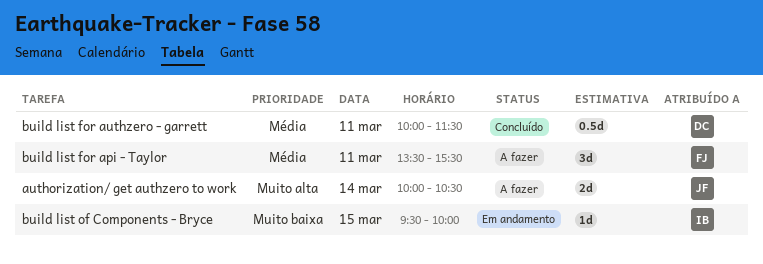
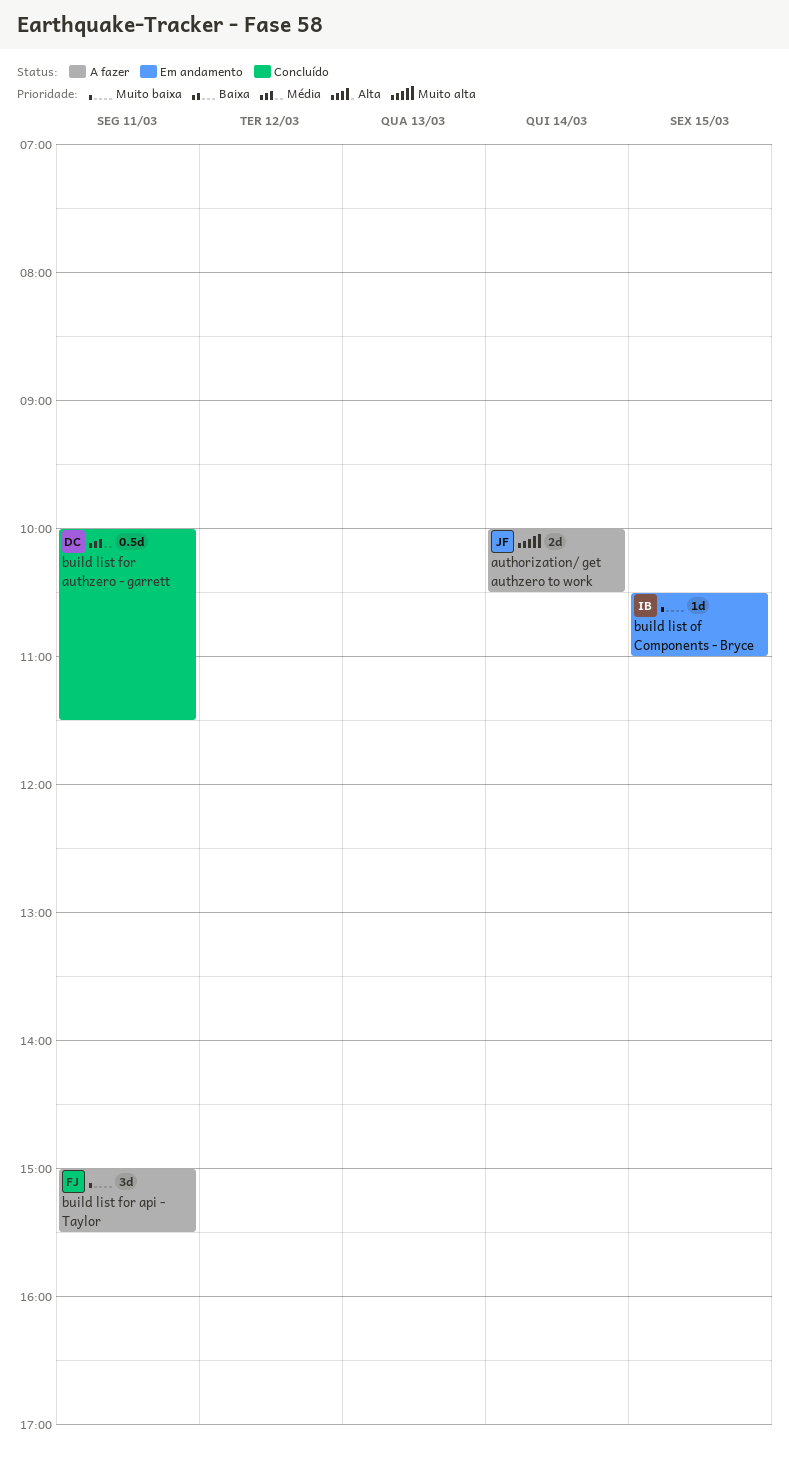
build list for api - Taylor, priority: Média -> Muito baixa
build list for api - Taylor, begins: 13:30 -> 15:00
build list of Components - Bryce, begins: 09:30 -> 10:30
build list of Components - Bryce, ends: 10:00 -> 11:00

